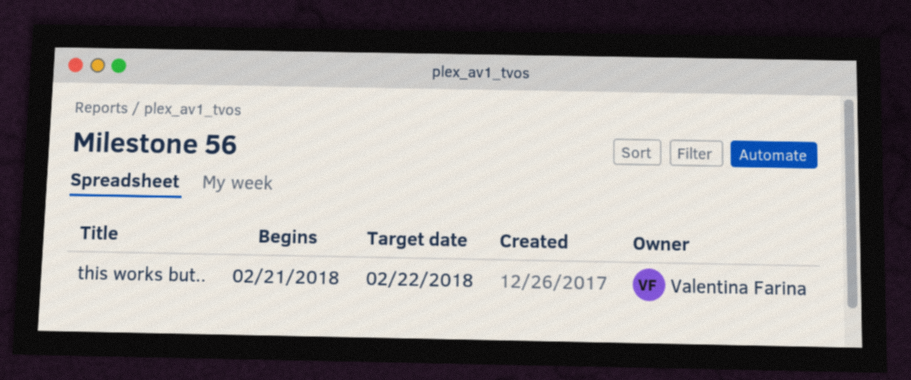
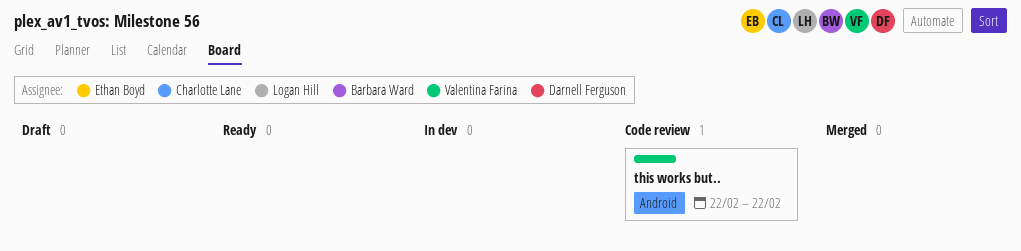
this works but.., start: Feb 21 -> Feb 22

